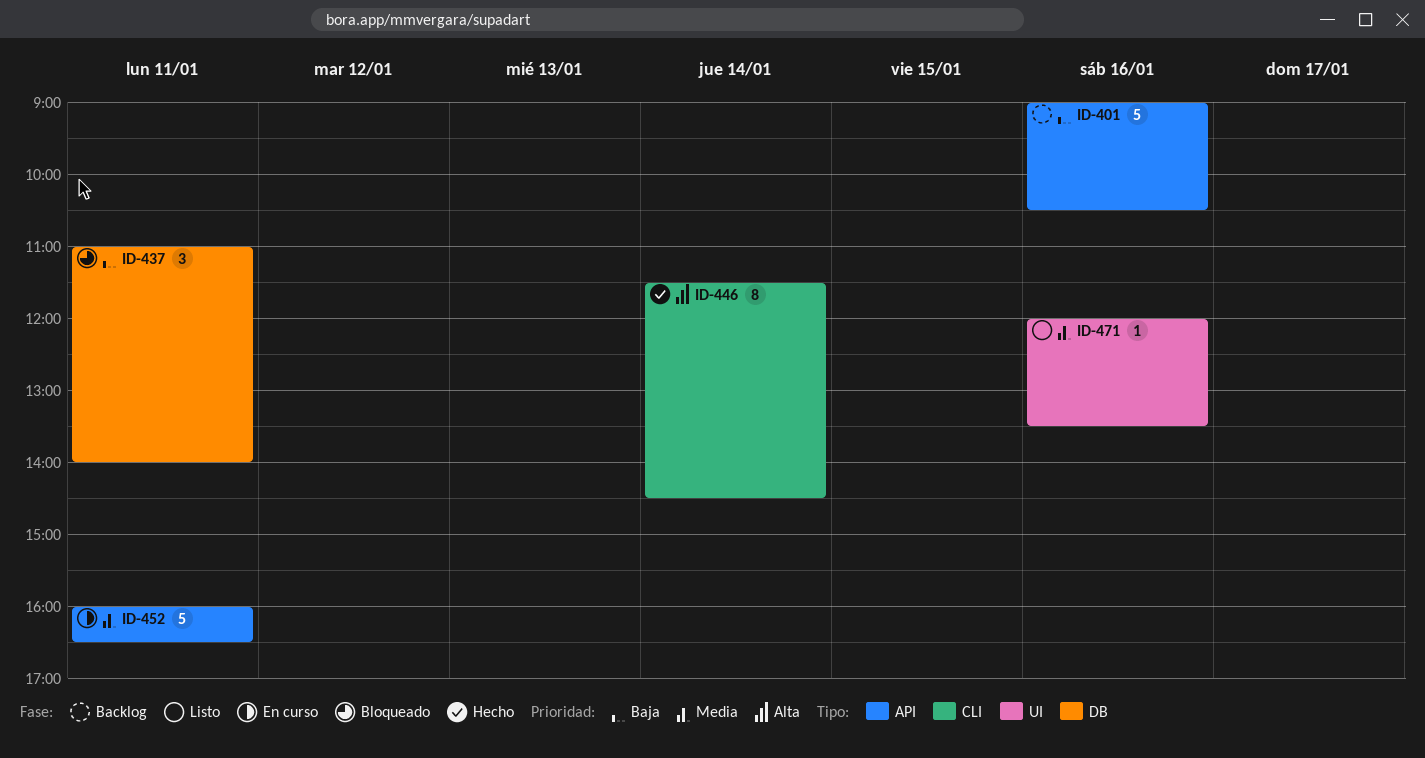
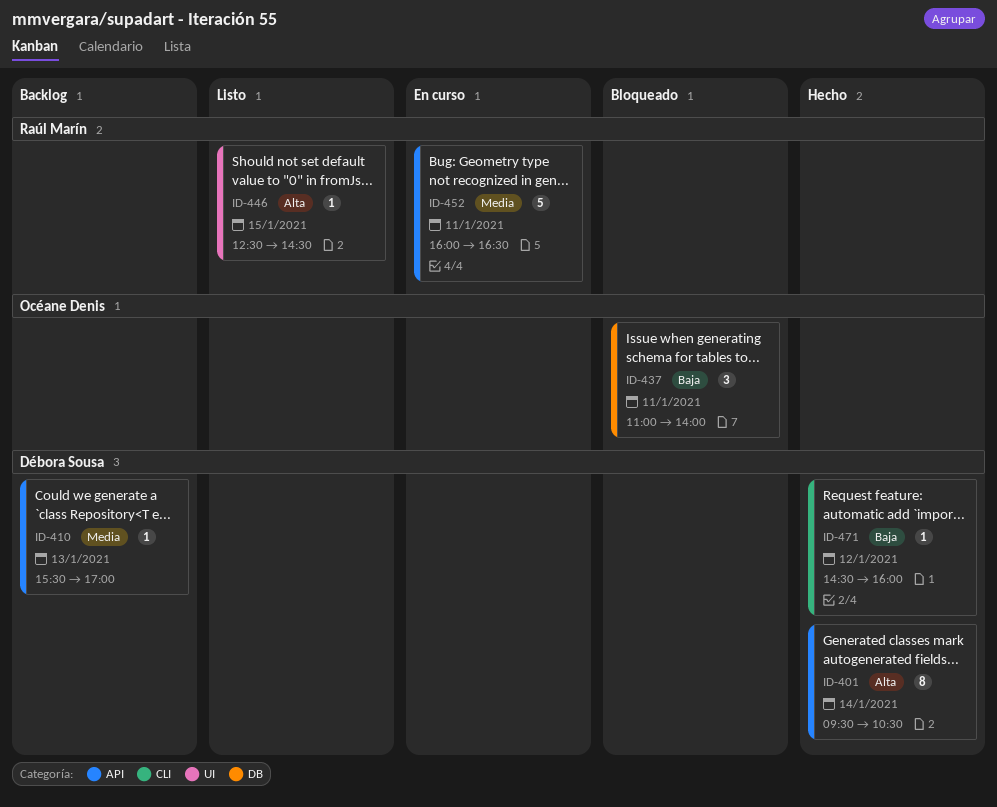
ID-401, status: Backlog -> Hecho
ID-401, priority: Baja -> Alta
ID-401, estimate: 5 -> 8
ID-401, day: Jan 16 -> Jan 14
ID-401, begins: 09:00 -> 09:30
ID-410: none -> present
ID-446, status: Hecho -> Listo
ID-446, label: CLI -> UI
ID-446, estimate: 8 -> 1
ID-446, day: Jan 14 -> Jan 15
ID-446, begins: 11:30 -> 12:30
ID-471, status: Listo -> Hecho
ID-471, priority: Media -> Baja
ID-471, label: UI -> CLI
ID-471, day: Jan 16 -> Jan 12
ID-471, begins: 12:00 -> 14:30
ID-471, ends: 13:30 -> 16:00

